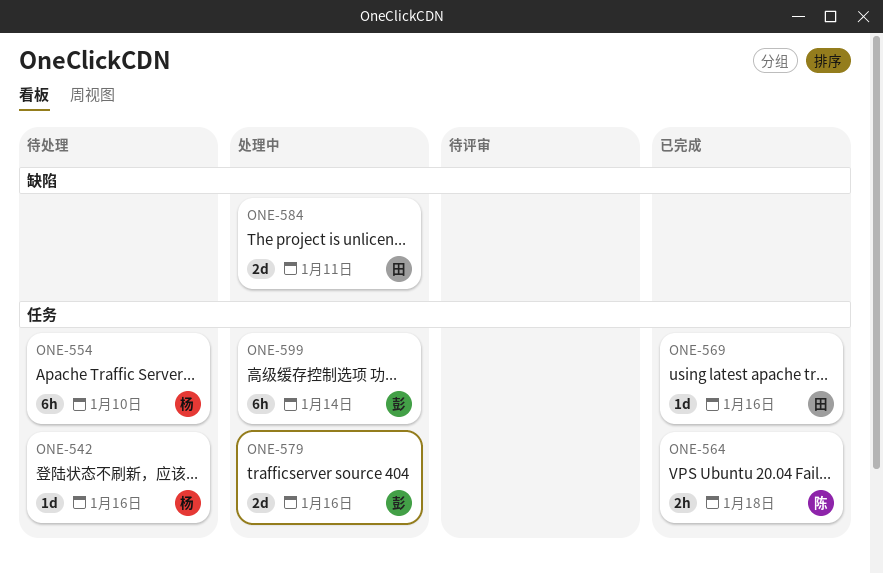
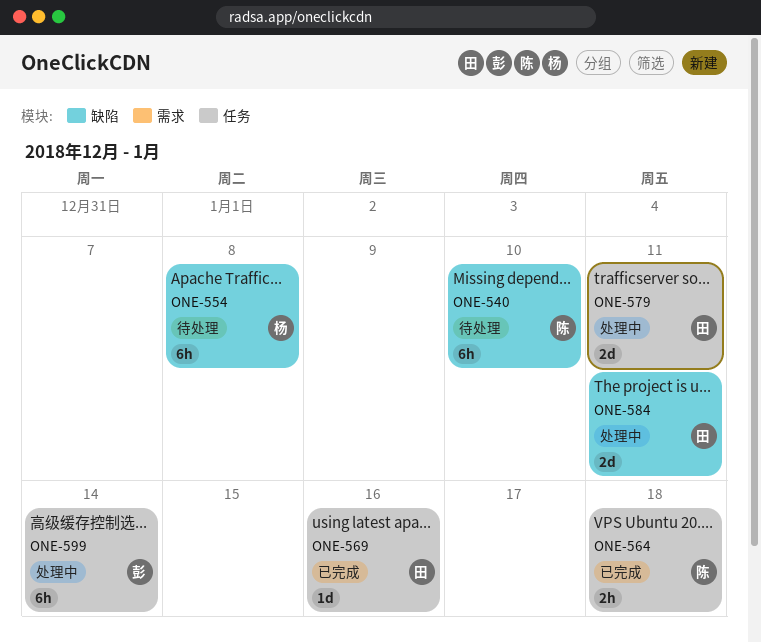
ONE-540: none -> present
ONE-542: present -> none
ONE-554, label: 任务 -> 缺陷
ONE-554, due: Jan 10 -> Jan 8
ONE-579, owner: 彭 -> 田
ONE-579, due: Jan 16 -> Jan 11

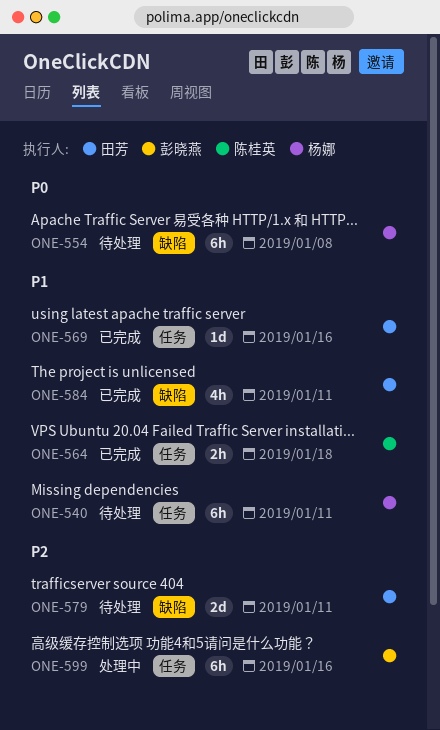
ONE-540, owner: 陈桂英 -> 杨娜
ONE-540, label: 缺陷 -> 任务
ONE-540, due: Jan 10 -> Jan 11
ONE-579, status: 处理中 -> 待处理
ONE-579, label: 任务 -> 缺陷
ONE-584, status: 处理中 -> 已完成
ONE-584, estimate: 2d -> 4h
ONE-599, due: Jan 14 -> Jan 16

